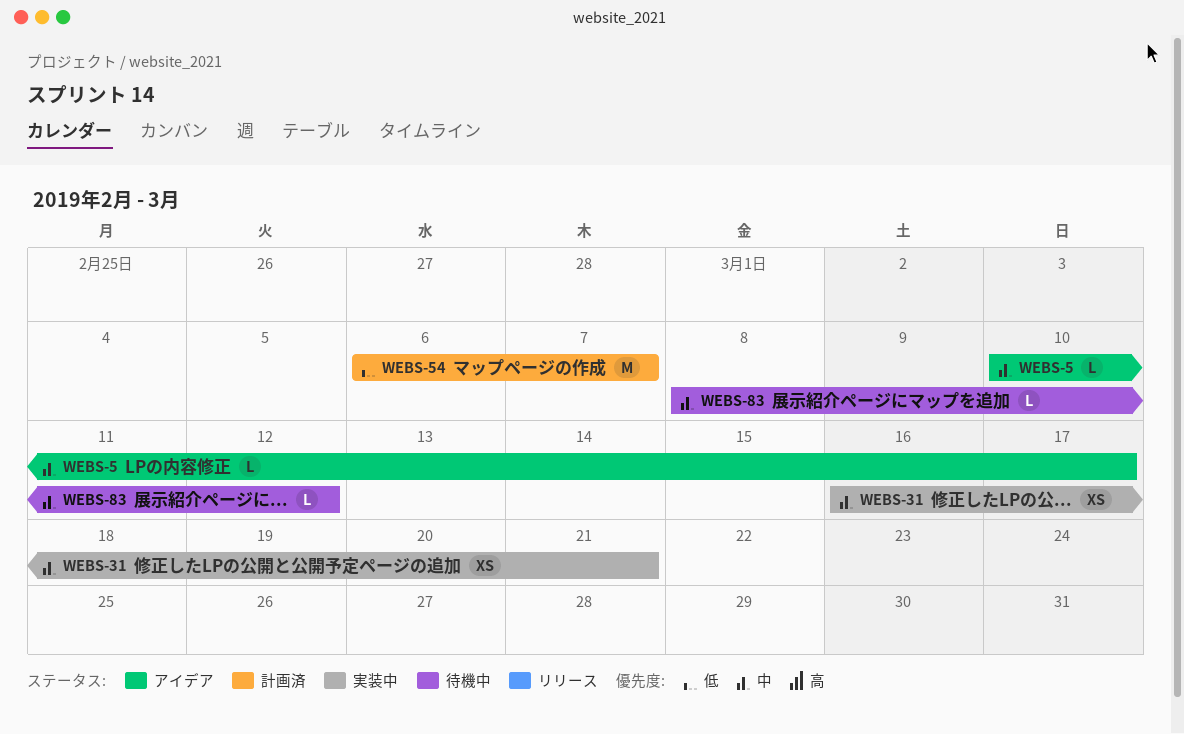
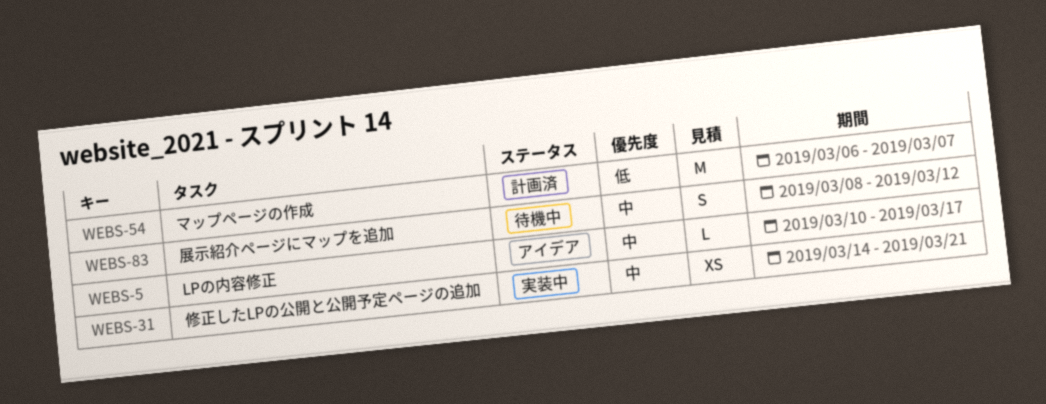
WEBS-31, start: Mar 16 -> Mar 14
WEBS-83, estimate: L -> S

